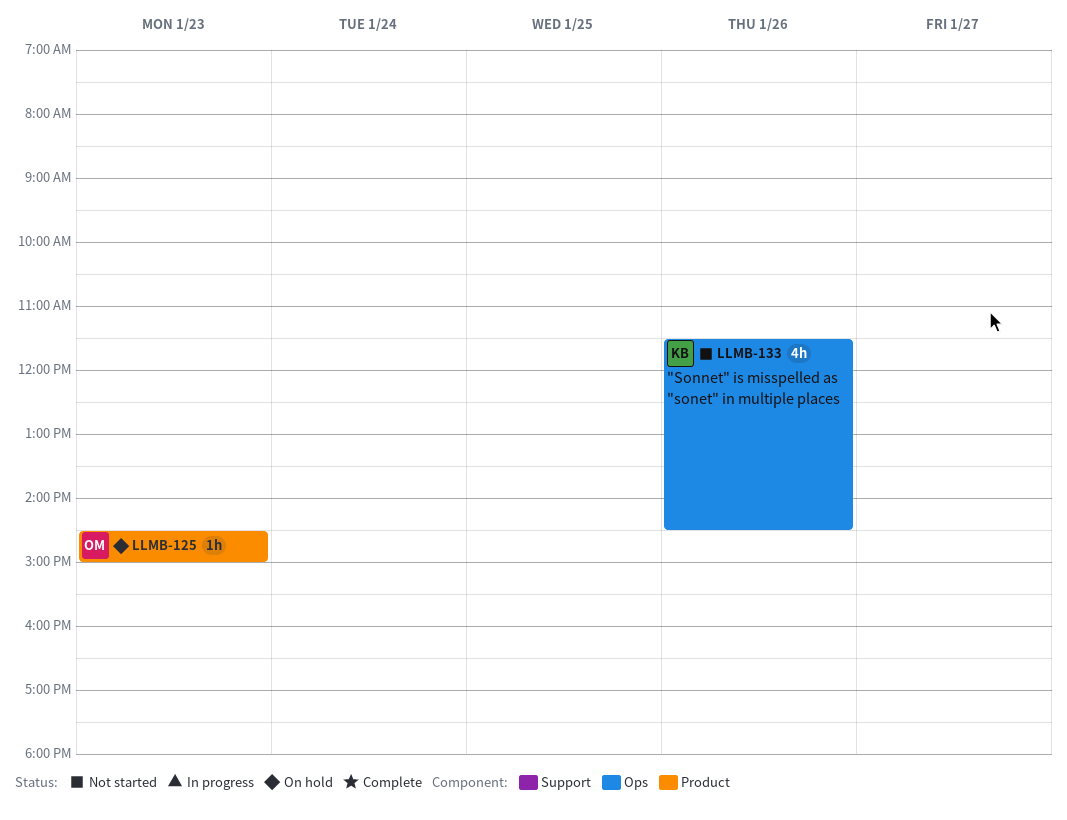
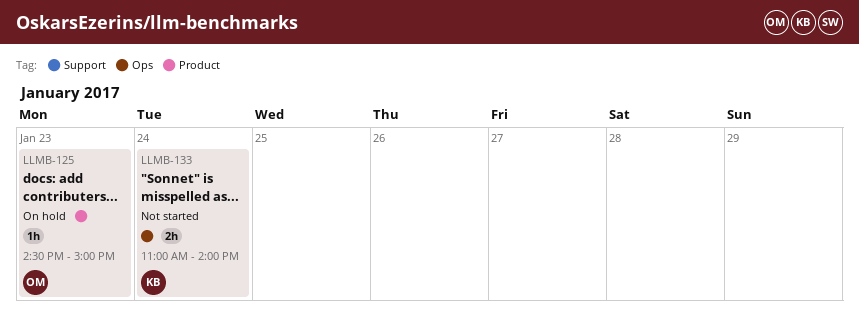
LLMB-133, estimate: 4h -> 2h
LLMB-133, day: Jan 26 -> Jan 24
LLMB-133, begins: 11:30 -> 11:00
LLMB-133, ends: 14:30 -> 14:00

